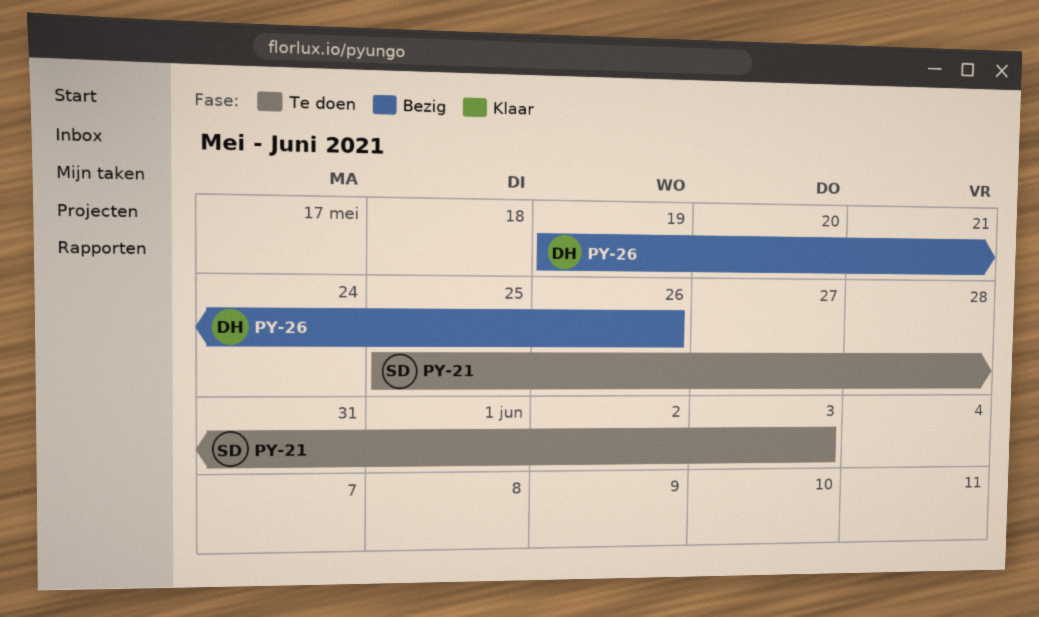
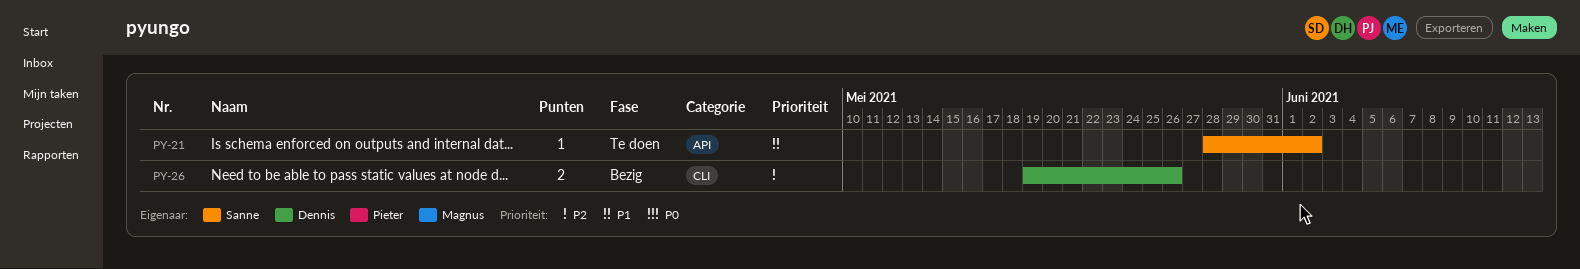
PY-21, start: May 25 -> May 28
PY-21, due: Jun 3 -> Jun 2

